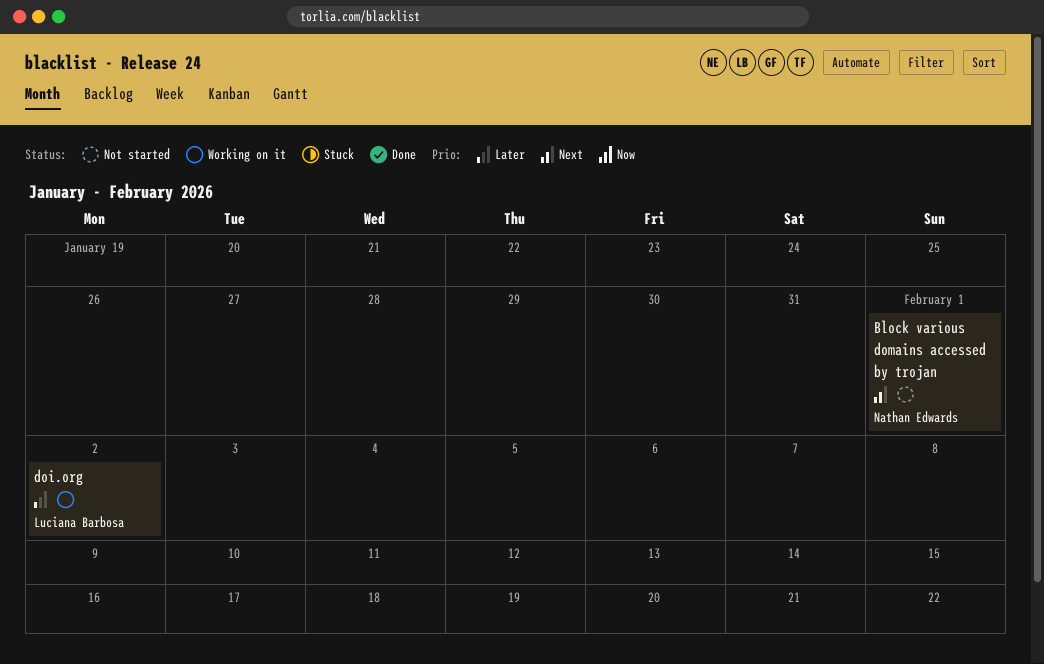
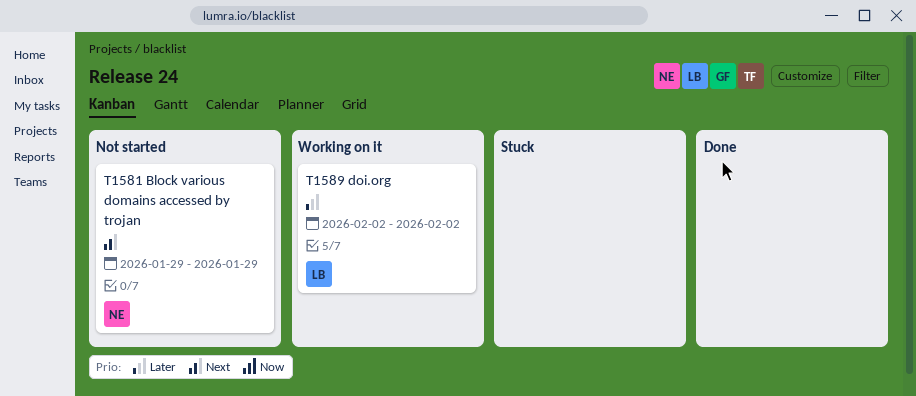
Block various domains accessed by trojan, due: Feb 1 -> Jan 29

